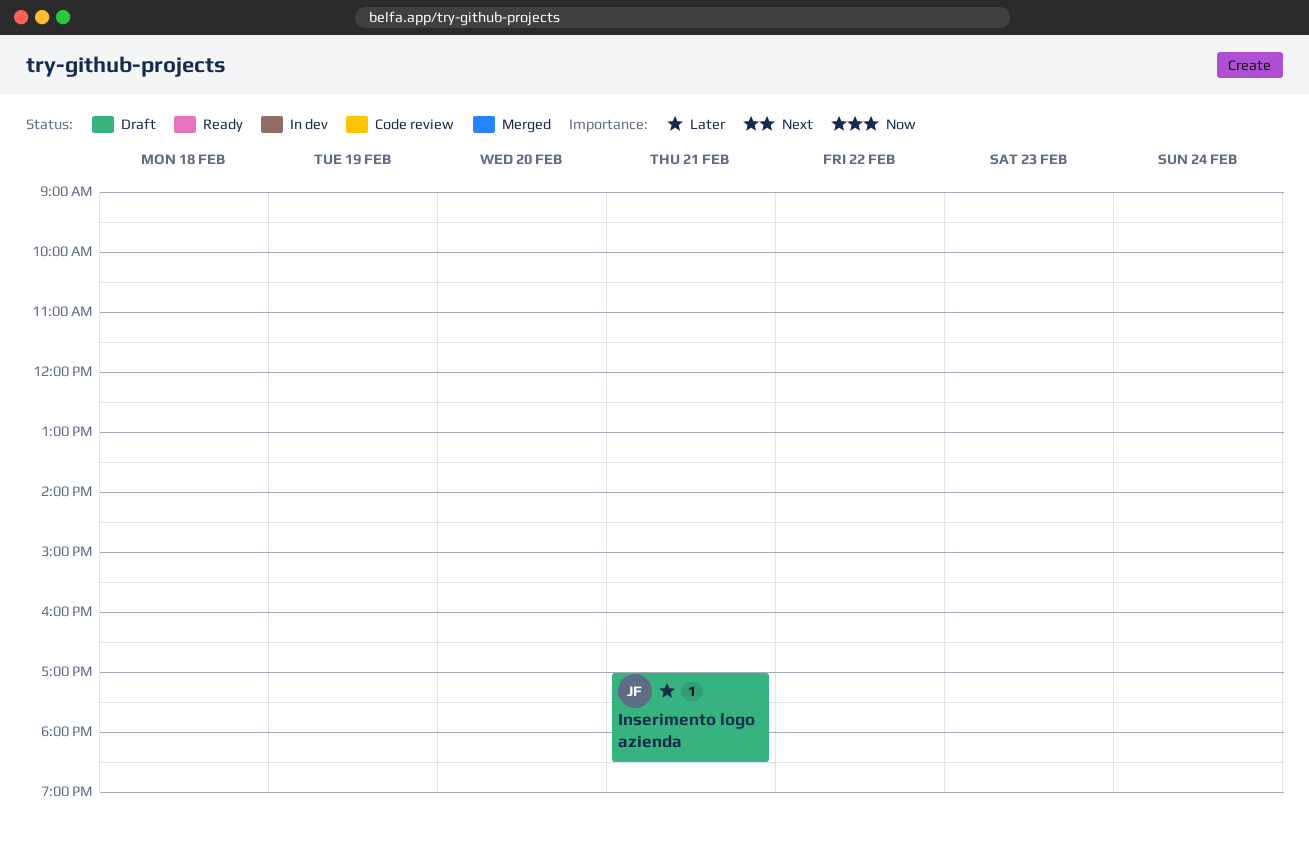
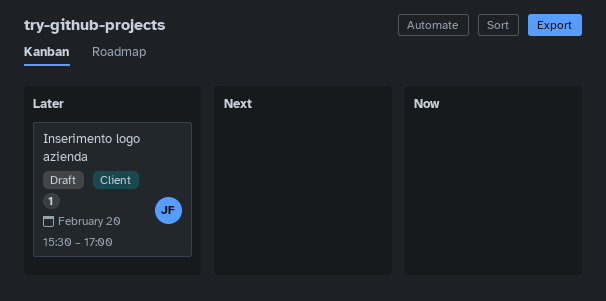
Inserimento logo azienda, day: Feb 21 -> Feb 20
Inserimento logo azienda, begins: 17:00 -> 15:30
Inserimento logo azienda, ends: 18:30 -> 17:00

